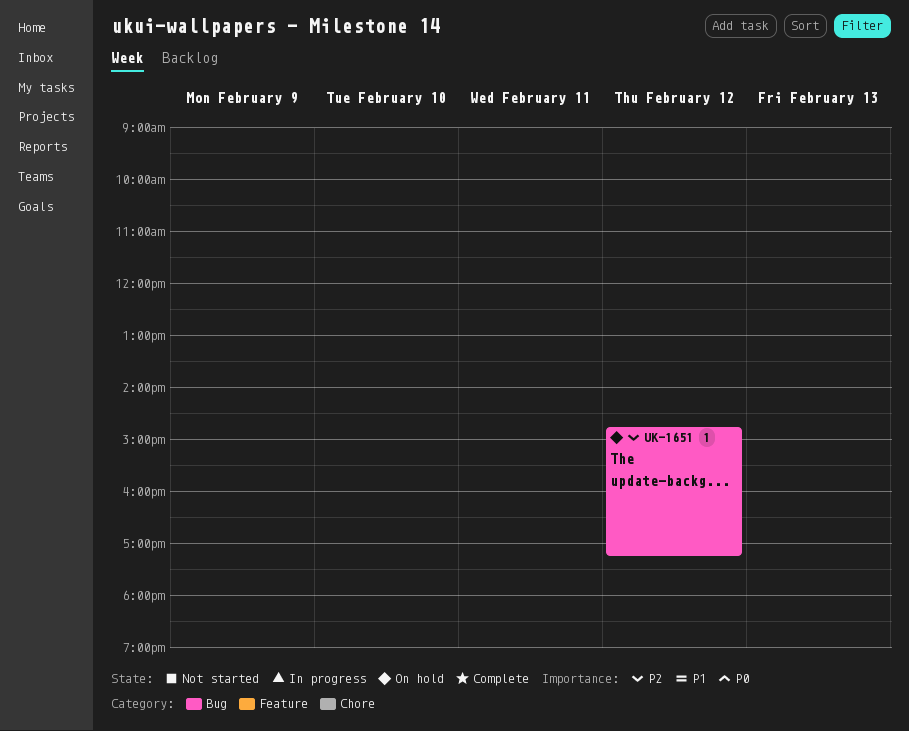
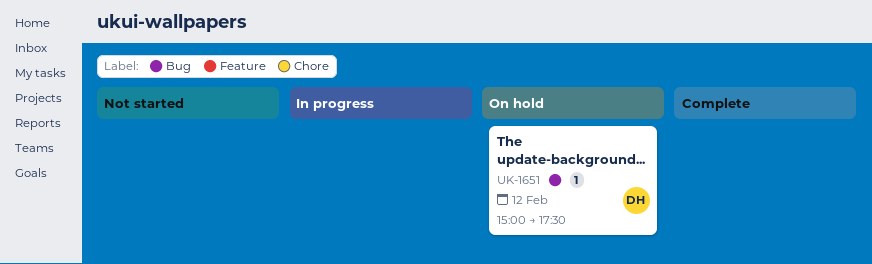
UK-1651, begins: 14:45 -> 15:00
UK-1651, ends: 17:15 -> 17:30

